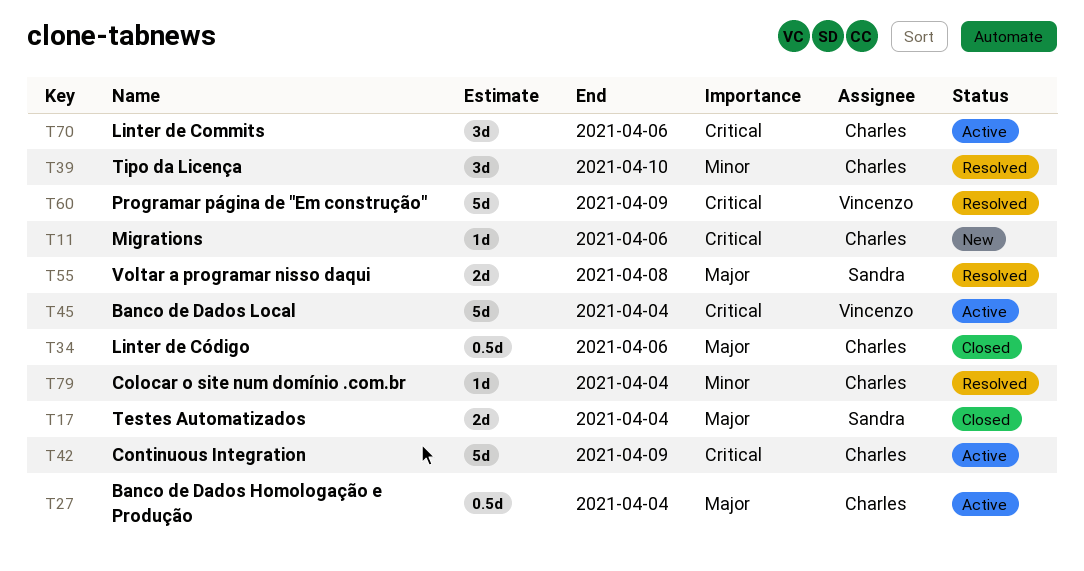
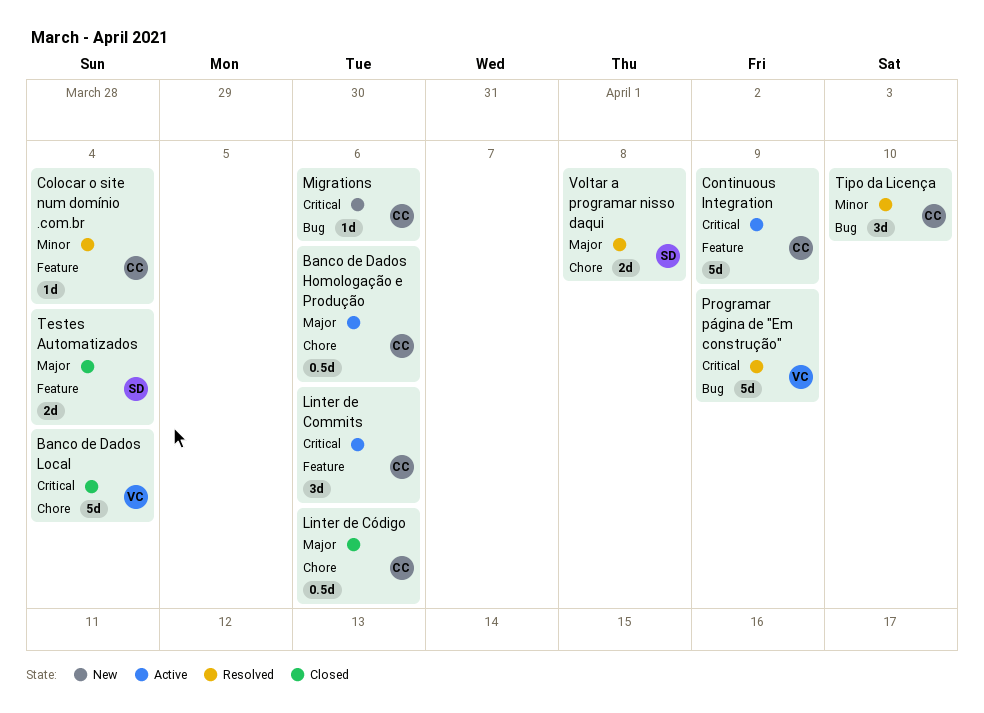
Banco de Dados Homologação e Produção, due: Apr 4 -> Apr 6
Banco de Dados Local, status: Active -> Closed

